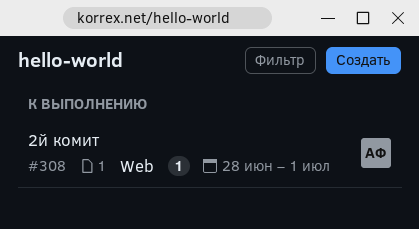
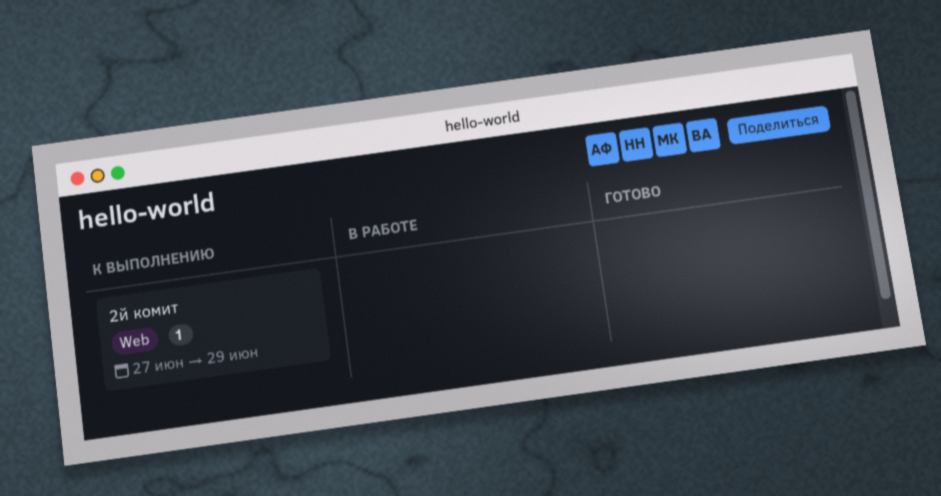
2й комит, start: Jun 28 -> Jun 27
2й комит, due: Jul 1 -> Jun 29

